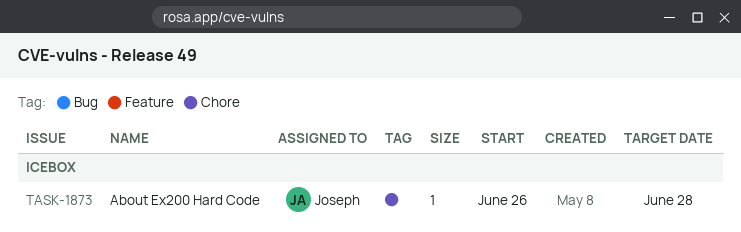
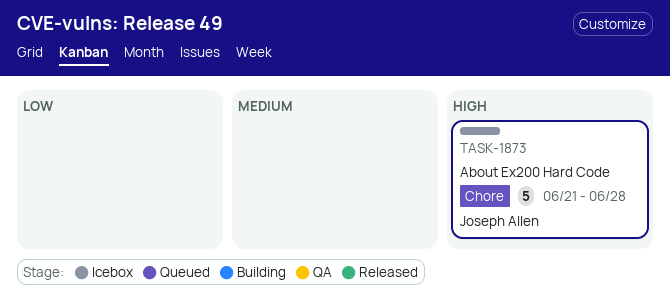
TASK-1873, estimate: 1 -> 5
TASK-1873, start: Jun 26 -> Jun 21

